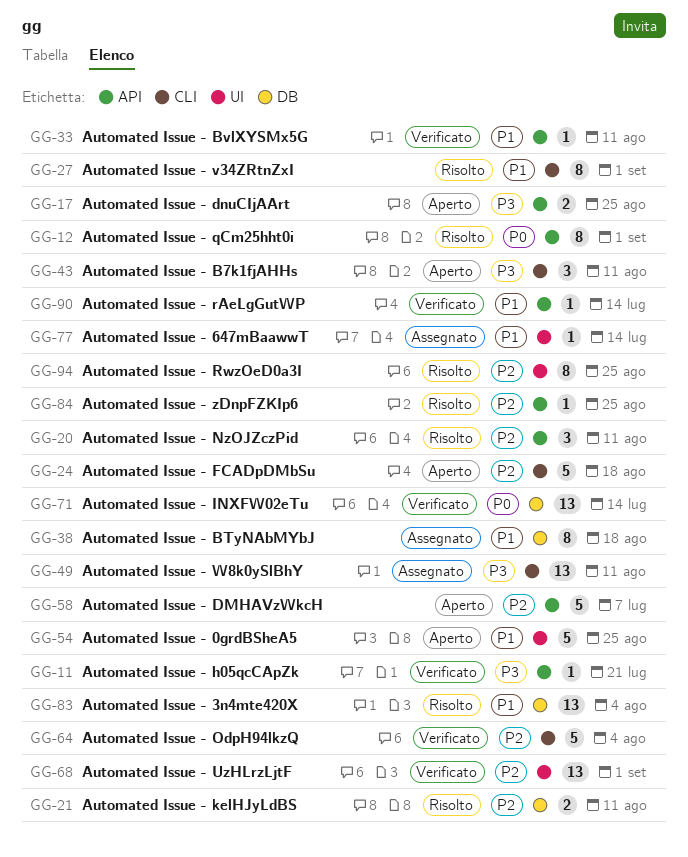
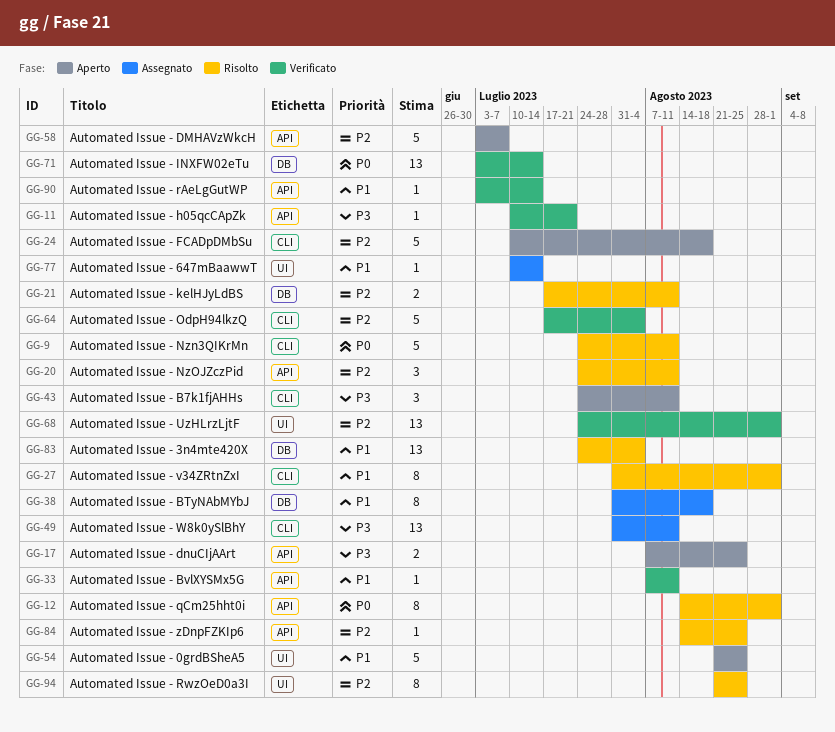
GG-9: none -> present

